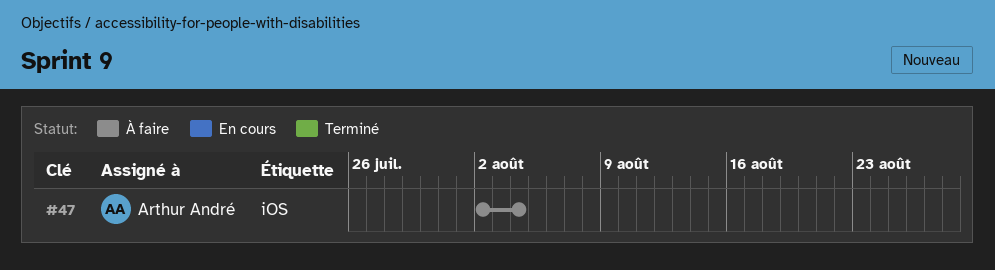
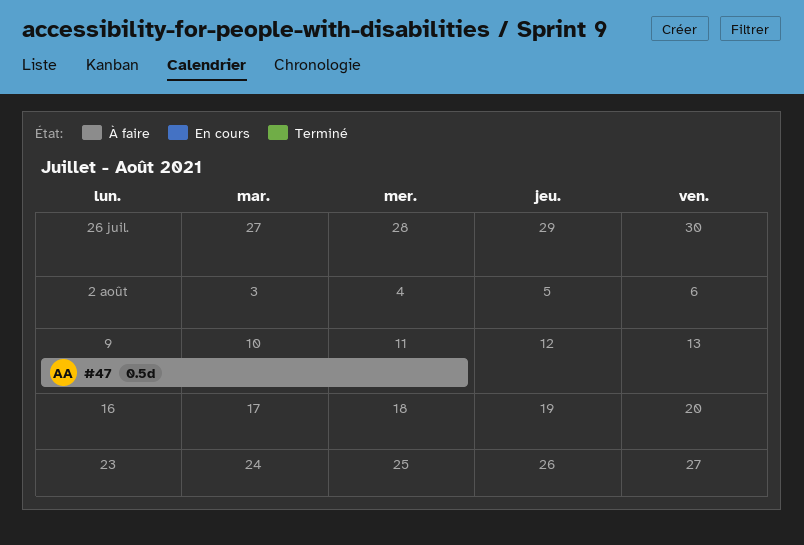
#47, start: Aug 2 -> Aug 9
#47, due: Aug 4 -> Aug 11

